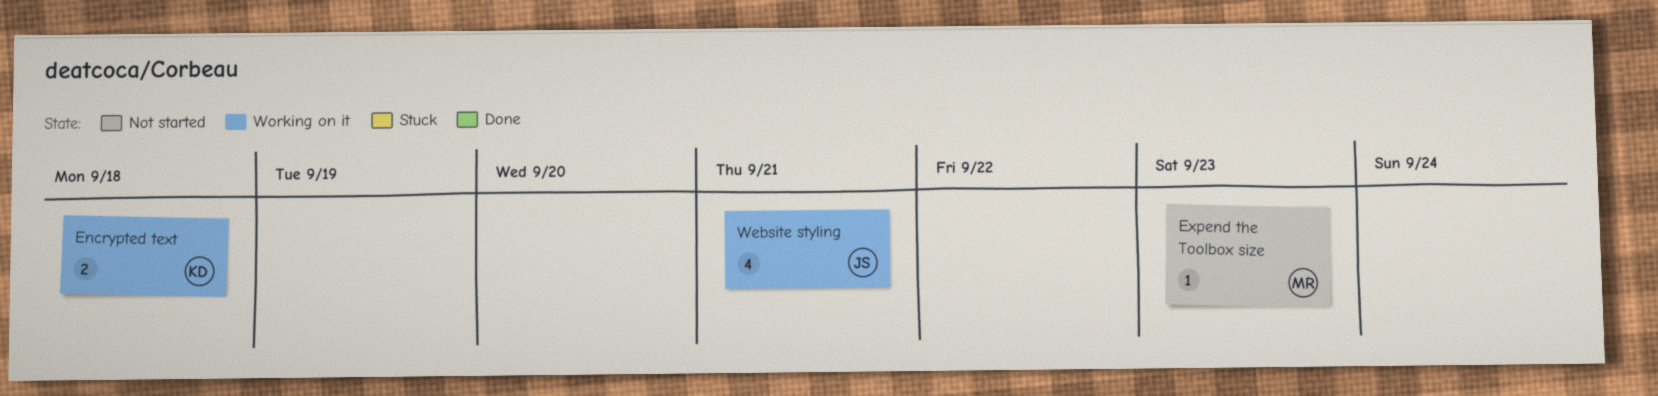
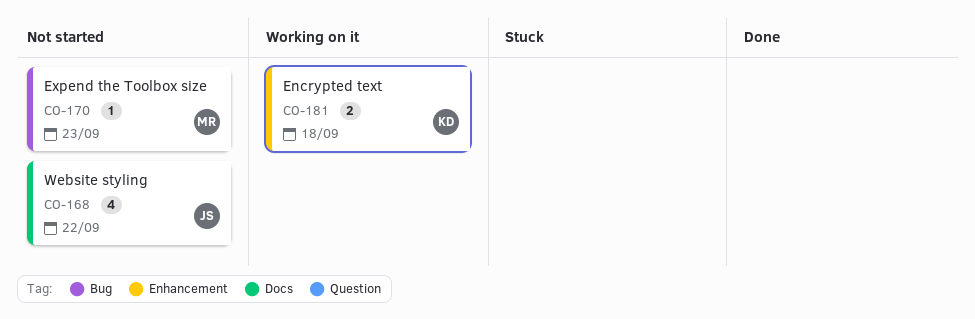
Website styling, status: Working on it -> Not started
Website styling, due: Sep 21 -> Sep 22

